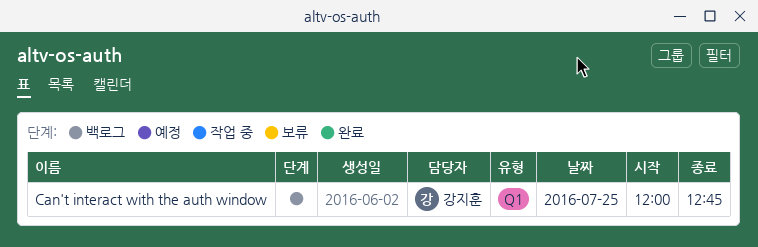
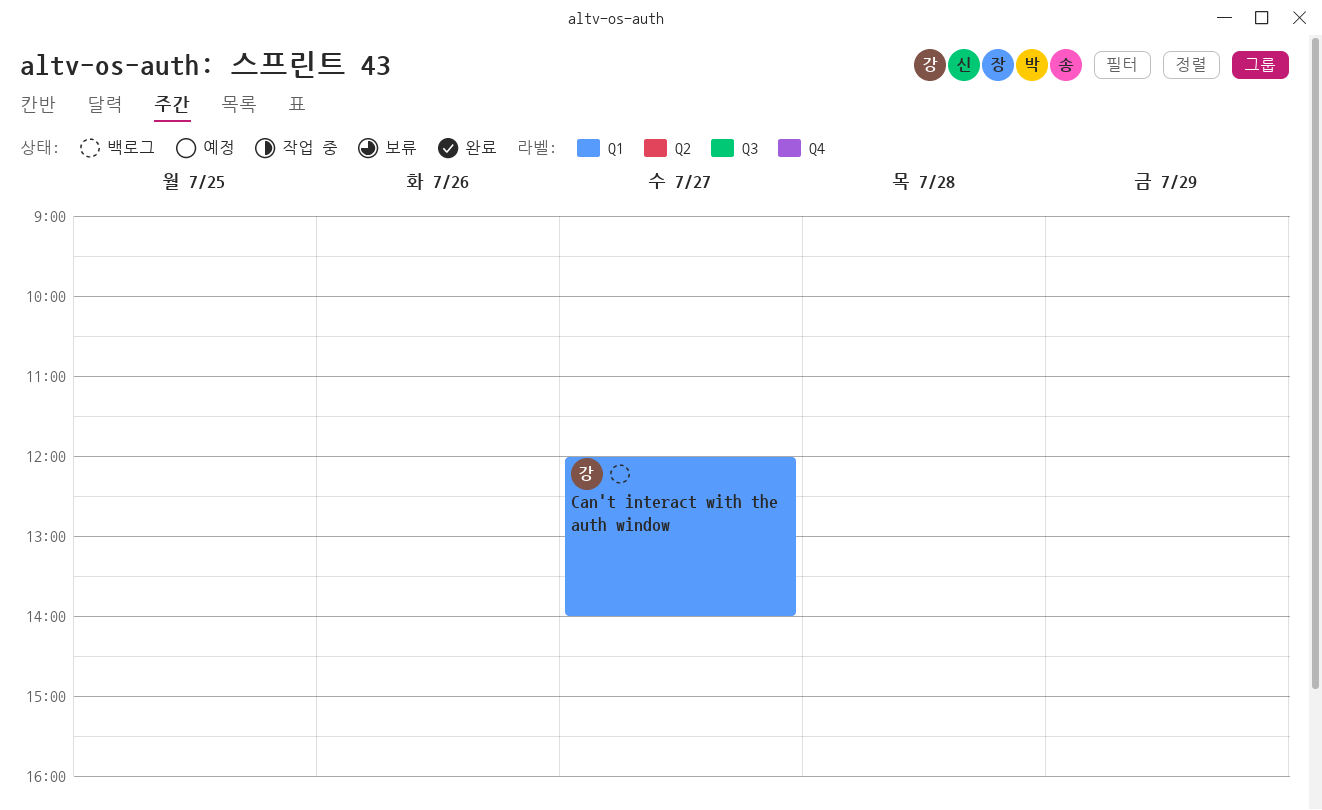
Can't interact with the auth window, day: Jul 25 -> Jul 27
Can't interact with the auth window, ends: 12:45 -> 14:00

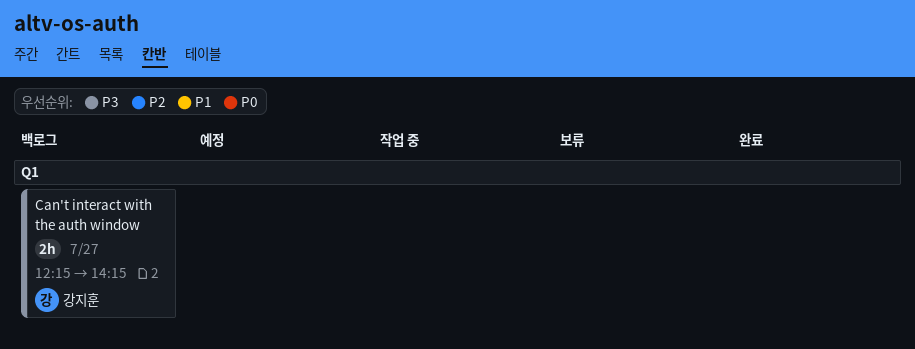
Can't interact with the auth window, begins: 12:00 -> 12:15
Can't interact with the auth window, ends: 14:00 -> 14:15

